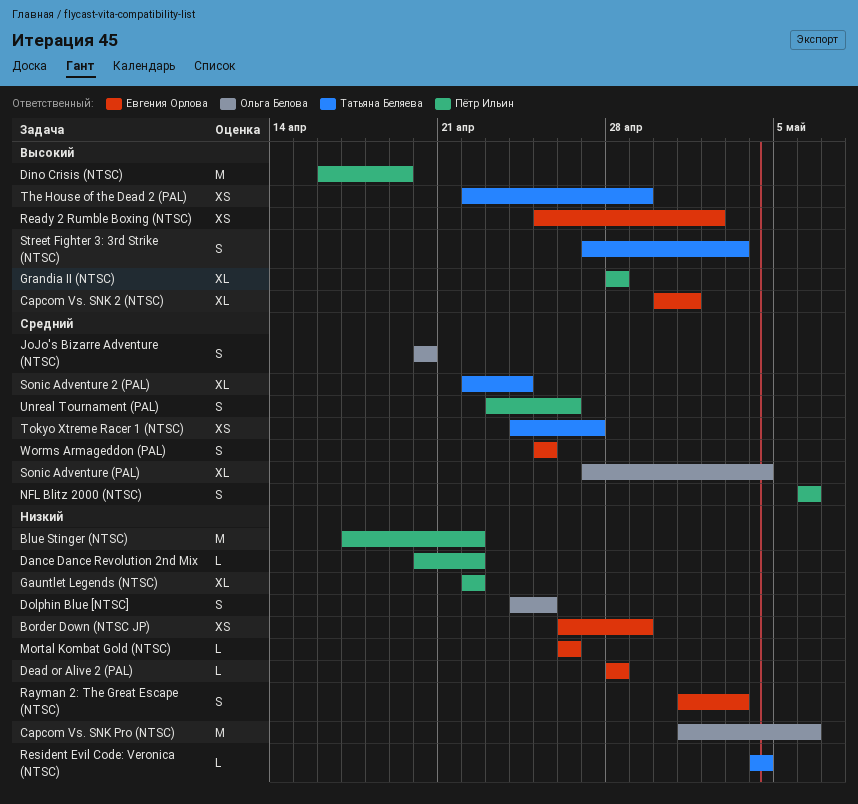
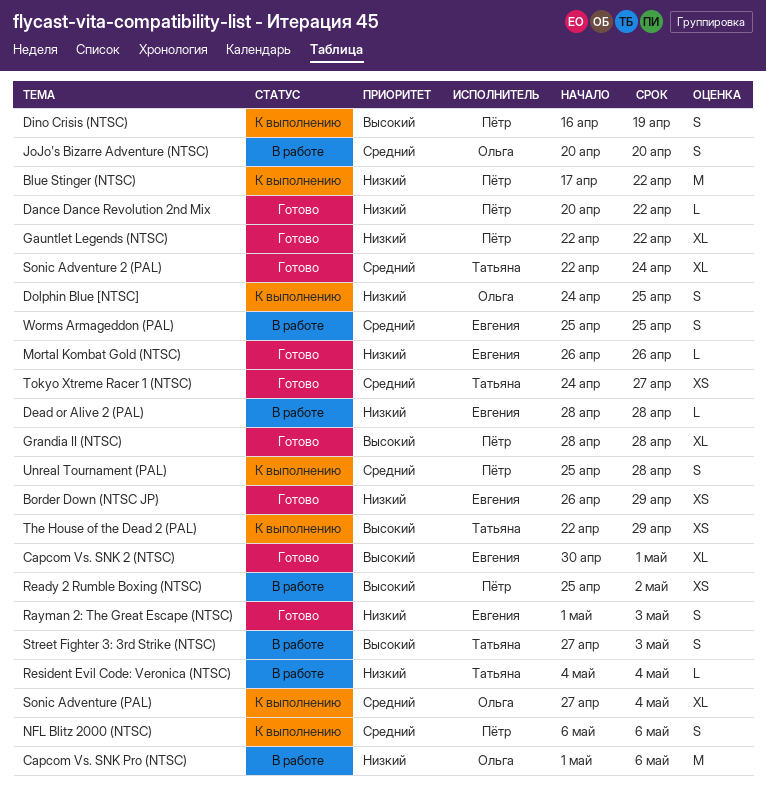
Dino Crisis (NTSC), estimate: M -> S
Ready 2 Rumble Boxing (NTSC), owner: Евгения Орлова -> Пётр Ильин
Unreal Tournament (PAL), start: Apr 23 -> Apr 25
Unreal Tournament (PAL), due: Apr 26 -> Apr 28

